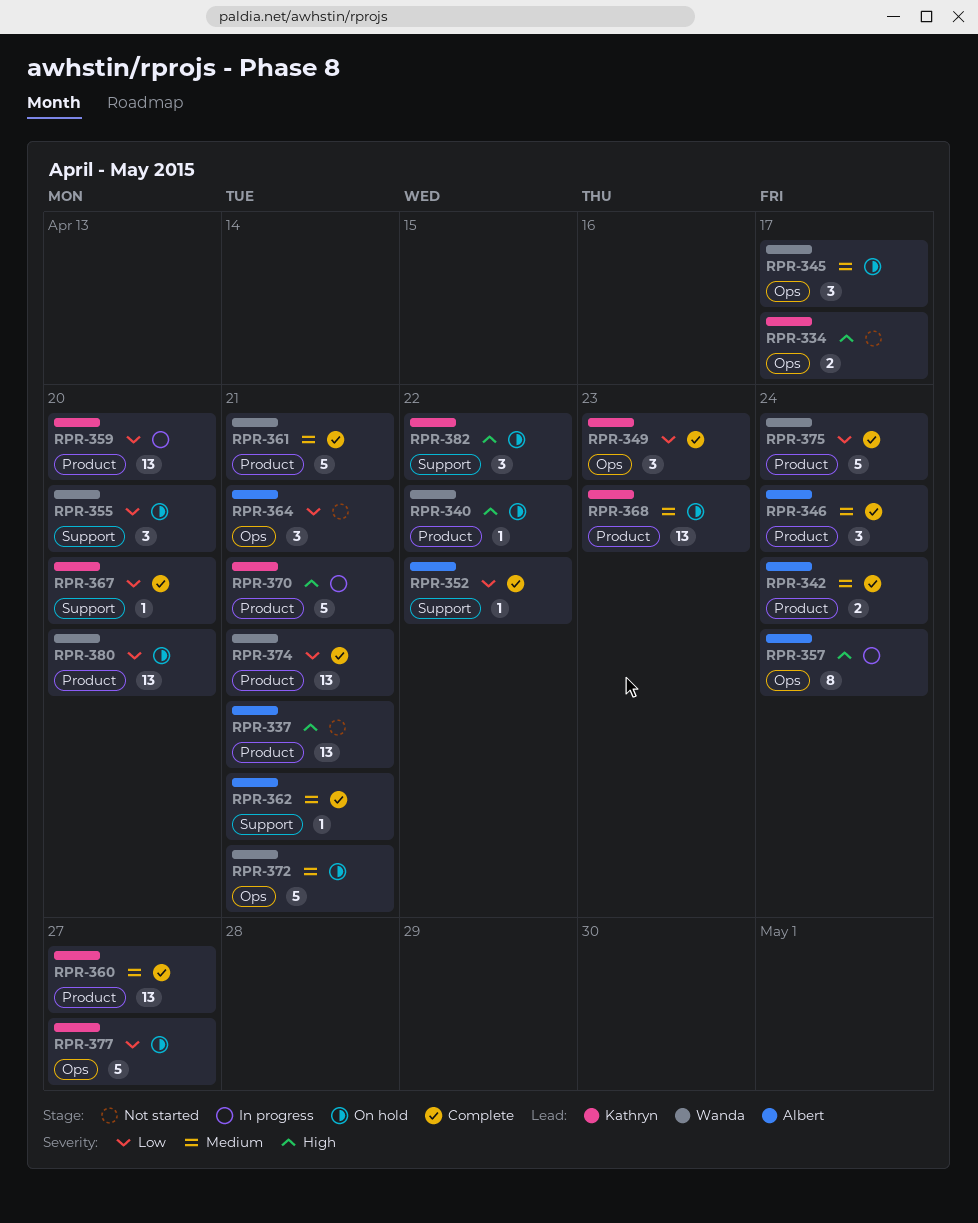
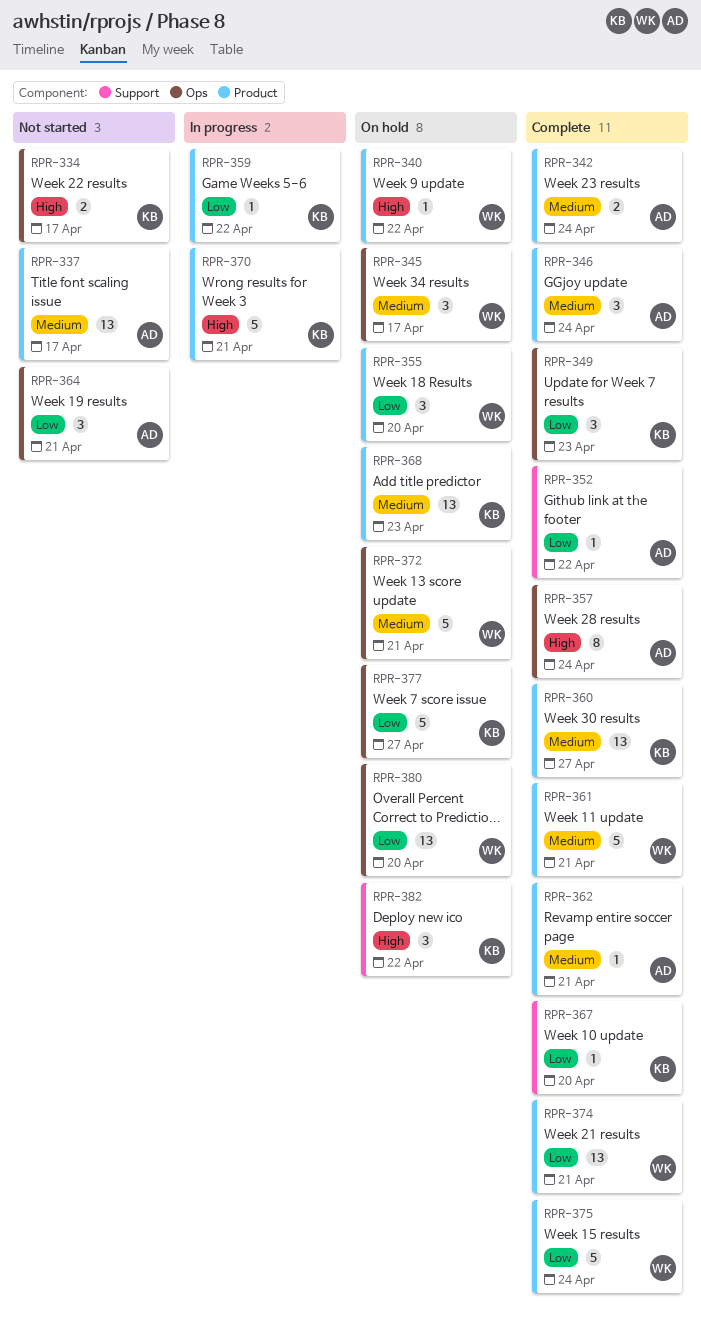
RPR-337, priority: High -> Medium
RPR-337, due: Apr 21 -> Apr 17
RPR-355, label: Support -> Product
RPR-357, status: In progress -> Complete
RPR-359, estimate: 13 -> 1
RPR-359, due: Apr 20 -> Apr 22
RPR-362, label: Support -> Product
RPR-380, label: Product -> Ops

